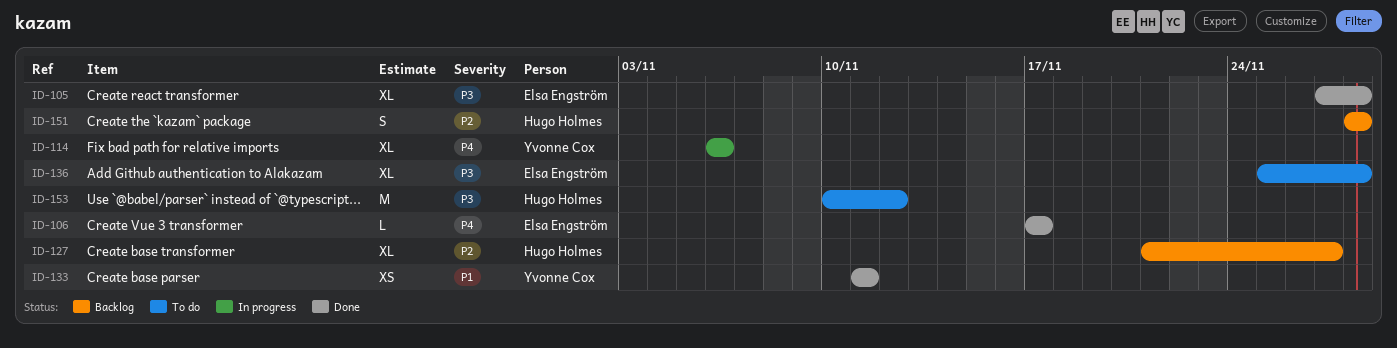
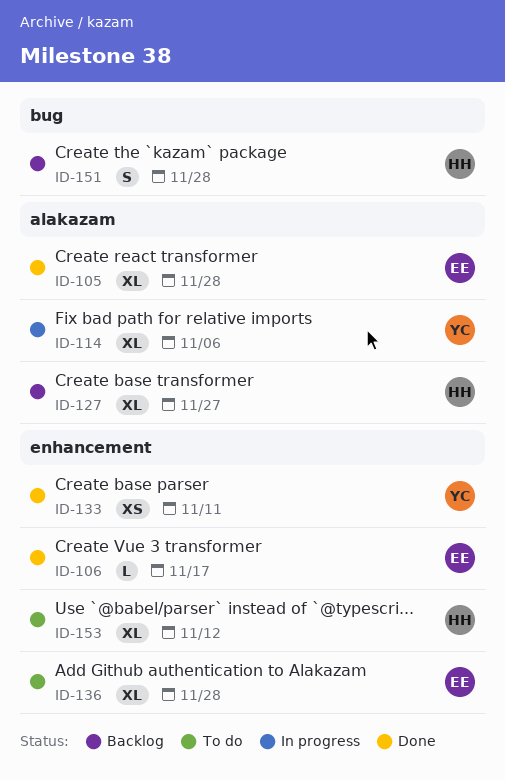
ID-153, estimate: M -> XL

